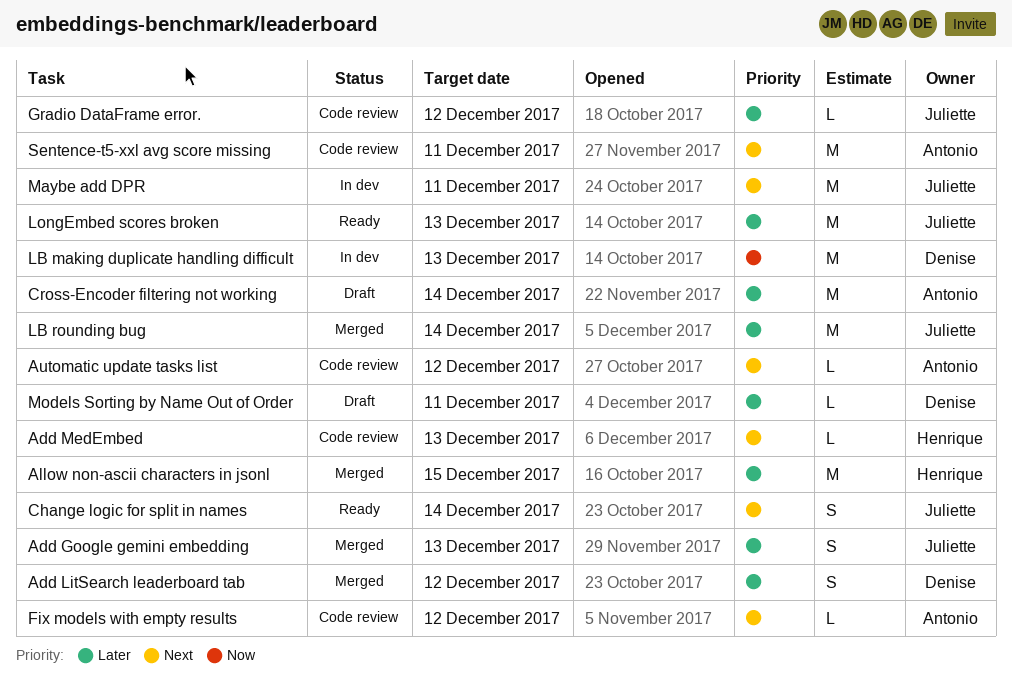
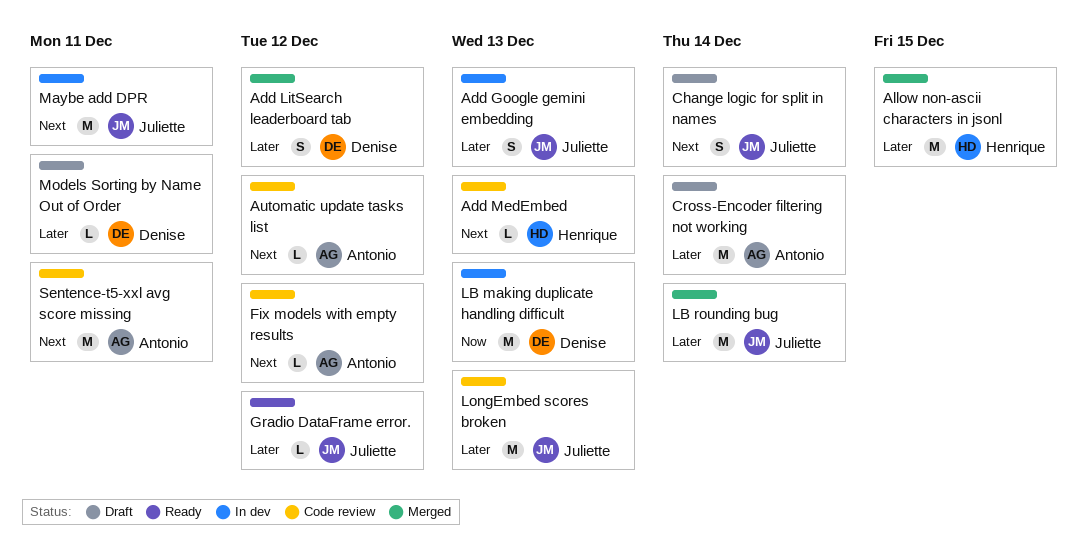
Add Google gemini embedding, status: Merged -> In dev
Change logic for split in names, status: Ready -> Draft
Gradio DataFrame error., status: Code review -> Ready
LongEmbed scores broken, status: Ready -> Code review

